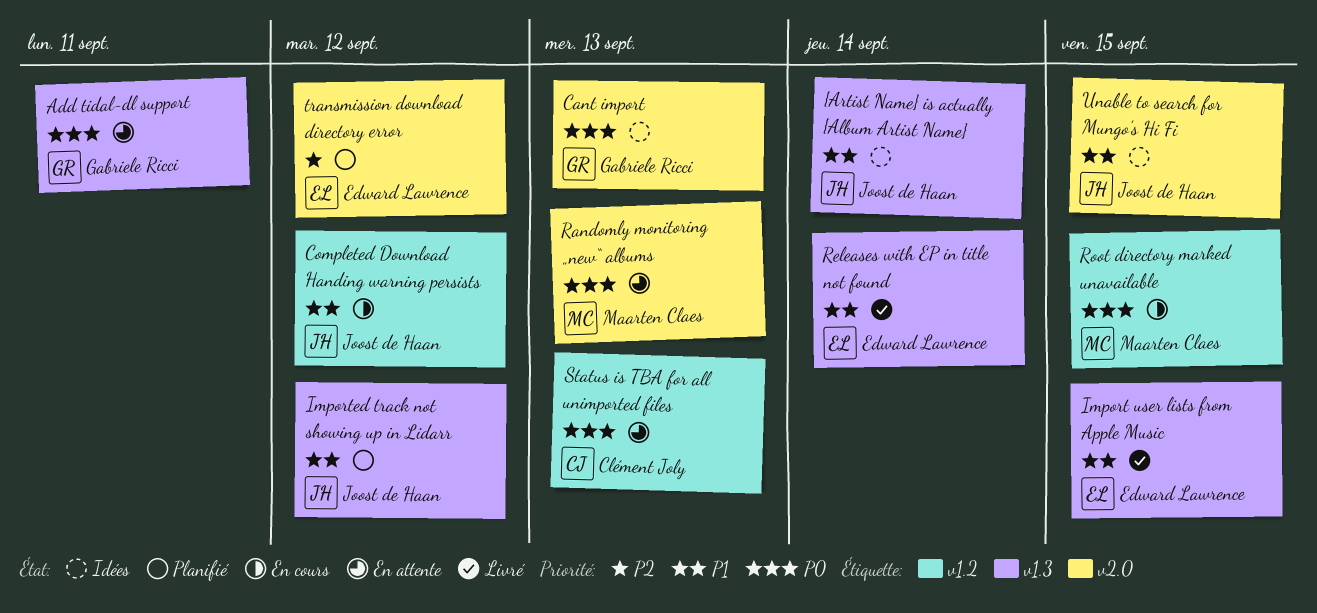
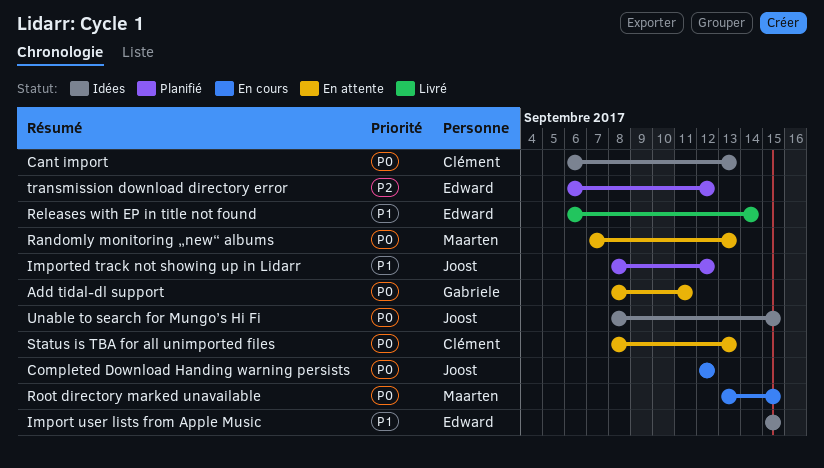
Cant import, owner: Gabriele Ricci -> Clément Joly
Completed Download Handing warning persists, priority: P1 -> P0
Import user lists from Apple Music, status: Livré -> Idées
Unable to search for Mungo’s Hi Fi, priority: P1 -> P0
{Artist Name} is actually {Album Artist Name}: present -> none

